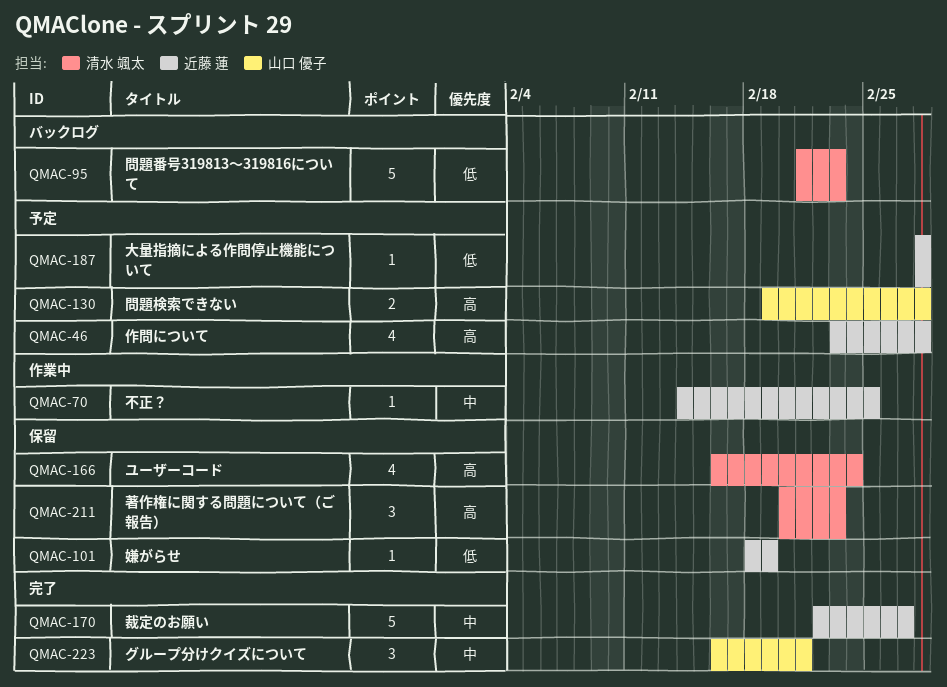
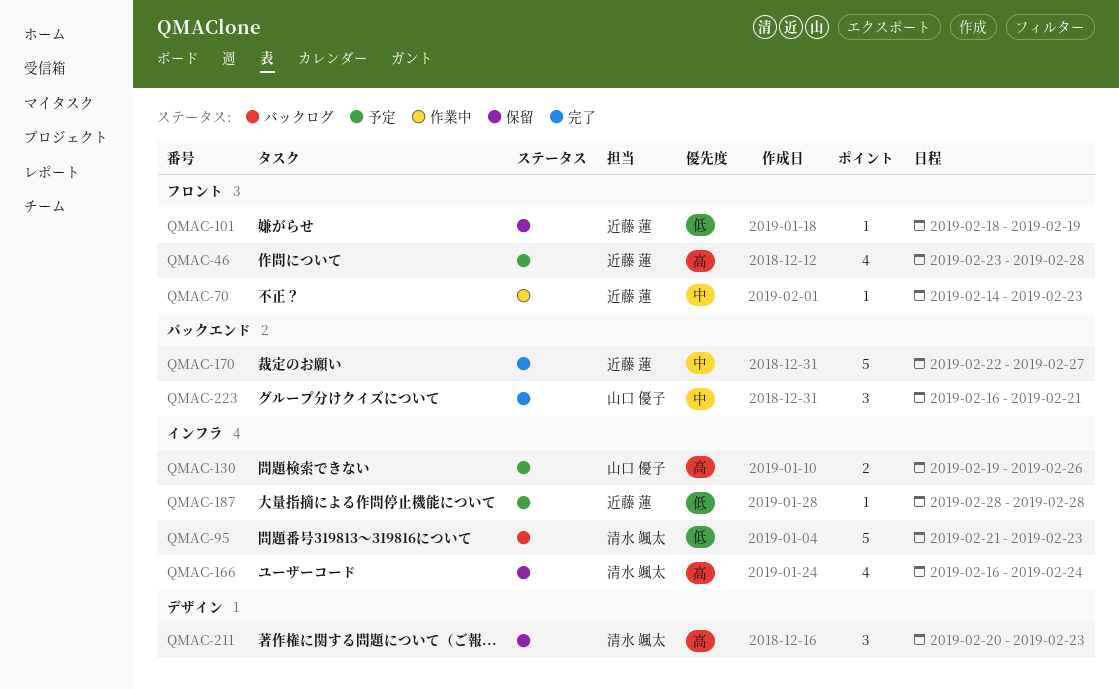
QMAC-70, due: Feb 25 -> Feb 23
QMAC-130, due: Feb 28 -> Feb 26

